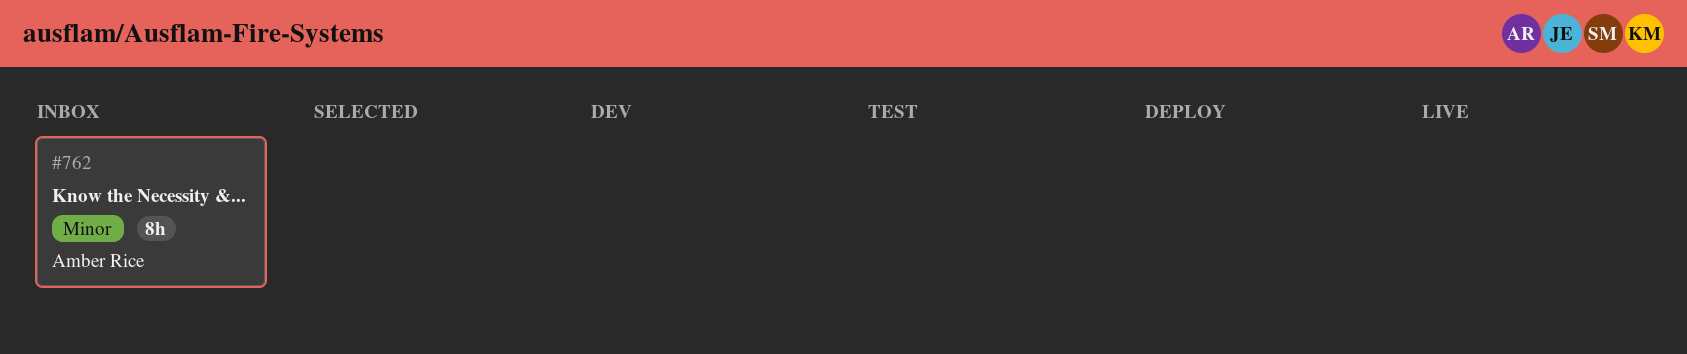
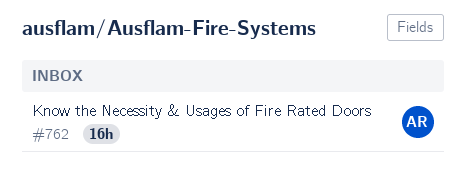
#762, estimate: 8h -> 16h

